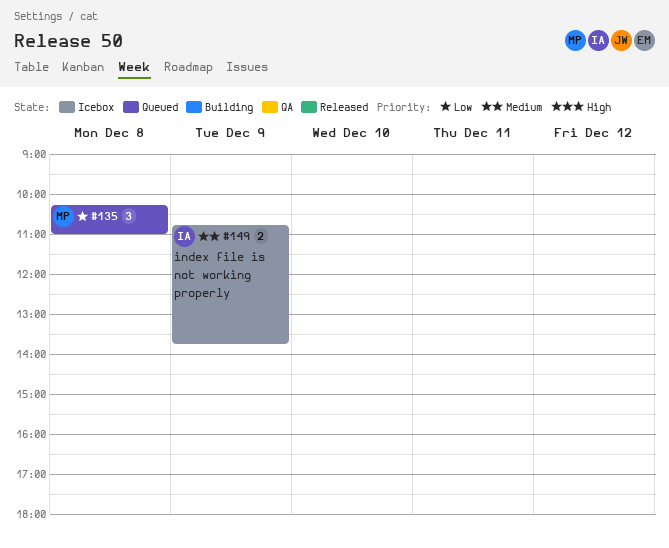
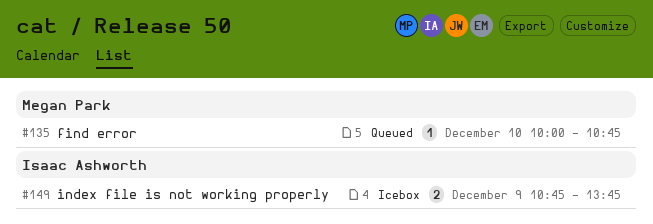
#135, estimate: 3 -> 1
#135, day: Dec 8 -> Dec 10
#135, begins: 10:15 -> 10:00
#135, ends: 11:00 -> 10:45

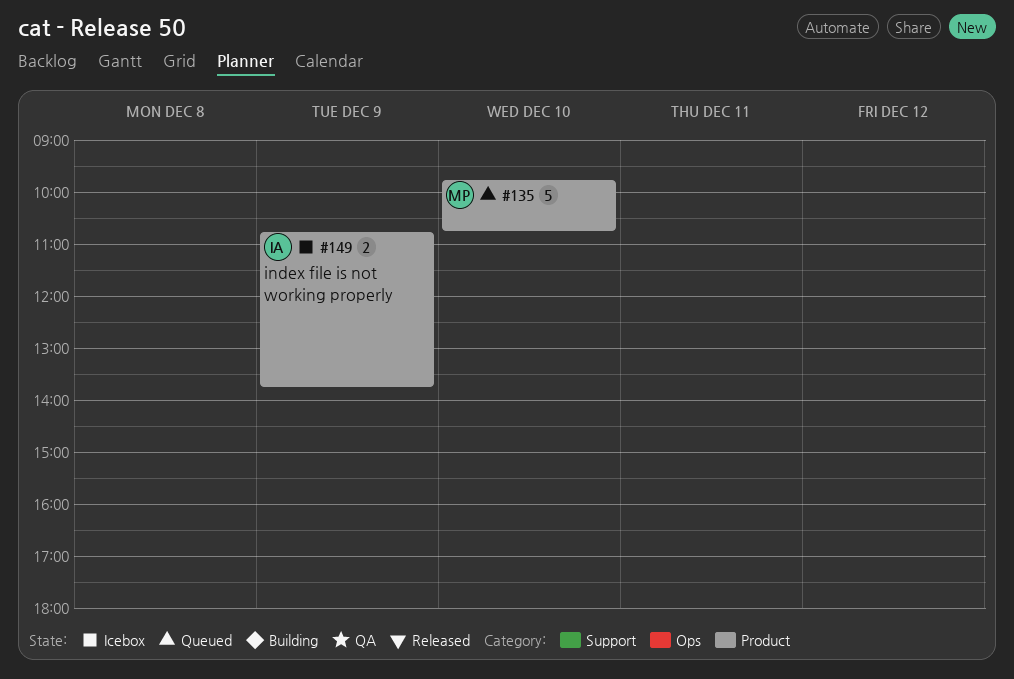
#135, estimate: 1 -> 5
#135, begins: 10:00 -> 09:45

